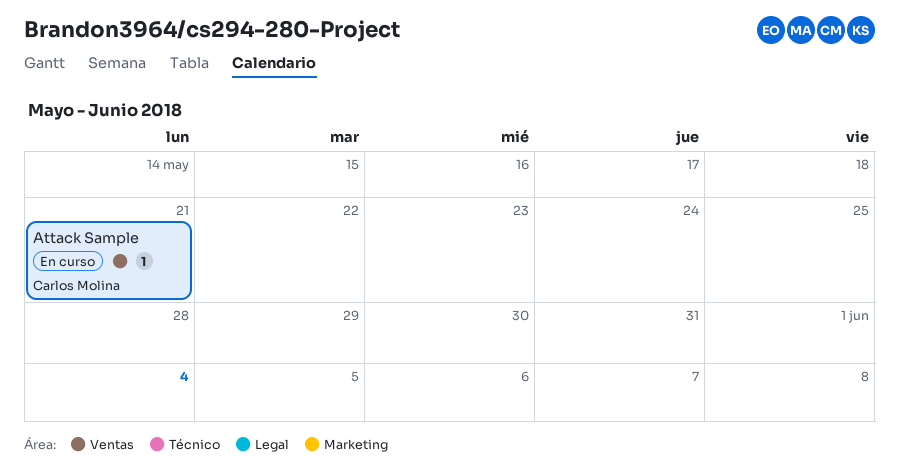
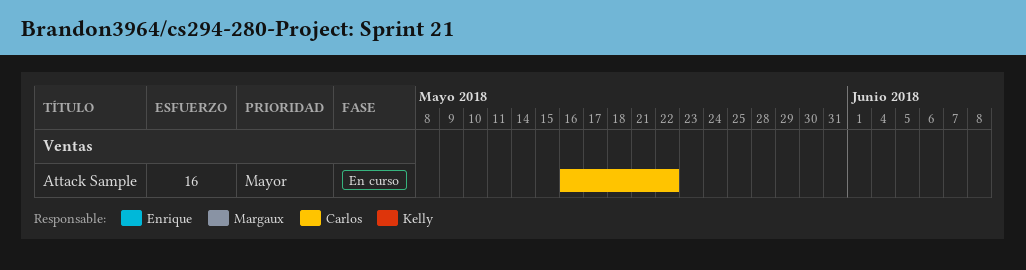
Attack Sample, estimate: 1 -> 16
Attack Sample, due: May 21 -> May 22

